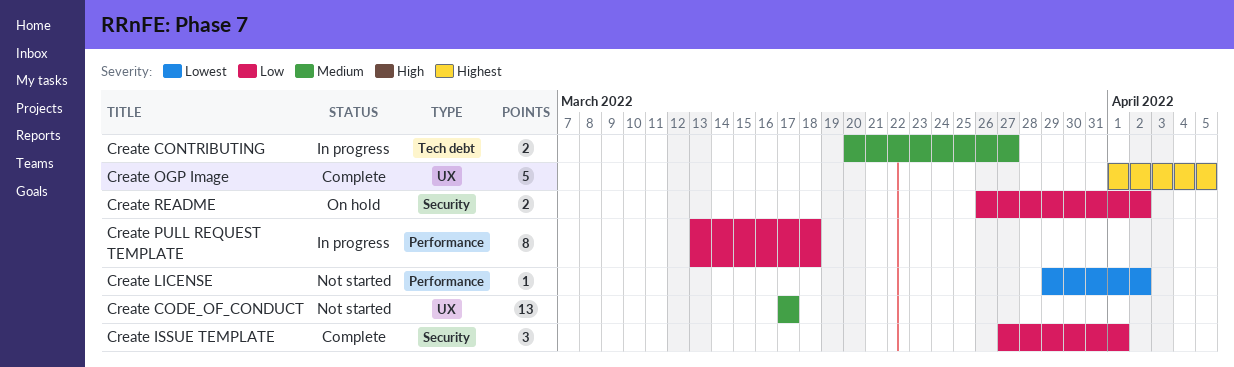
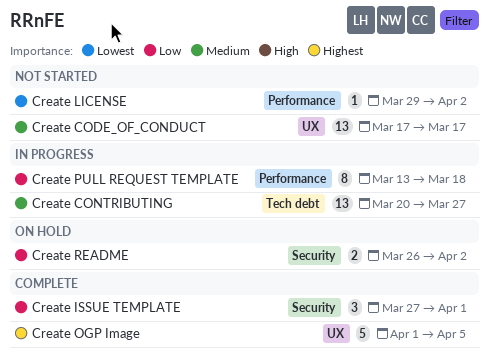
Create CONTRIBUTING, estimate: 2 -> 13

